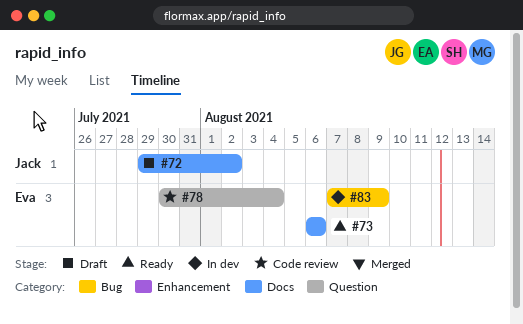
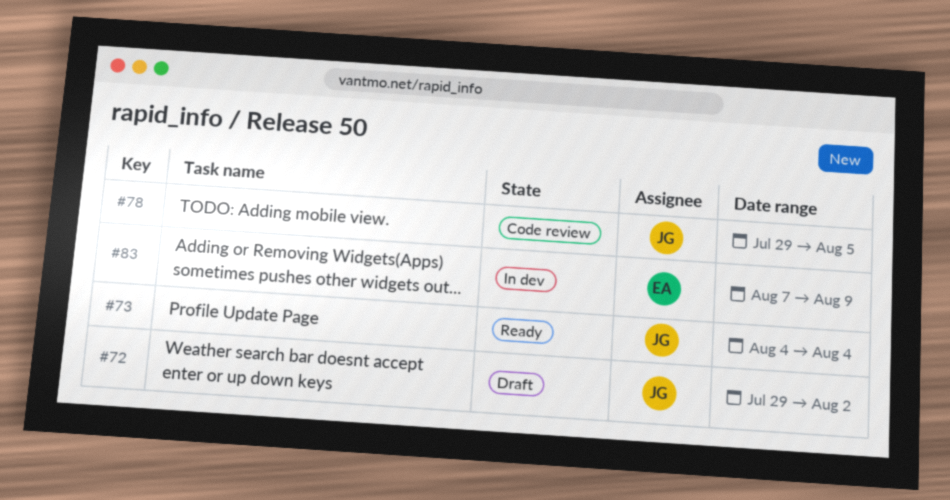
#73, owner: Eva -> Jack
#73, start: Aug 6 -> Aug 4
#73, due: Aug 6 -> Aug 4
#78, owner: Eva -> Jack
#78, start: Jul 30 -> Jul 29
#78, due: Aug 4 -> Aug 5

